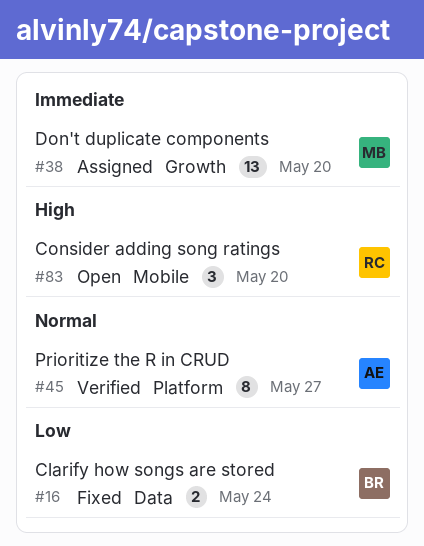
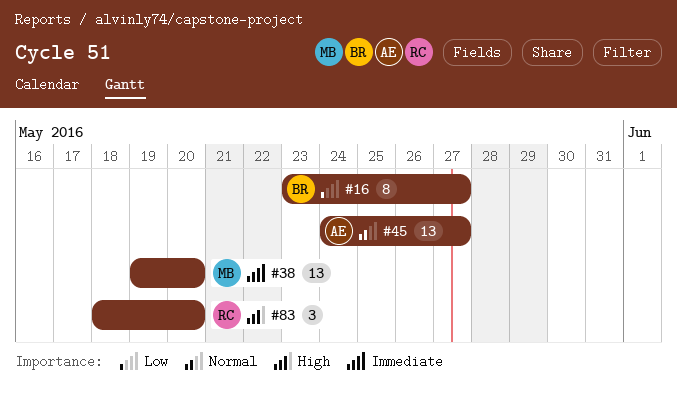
#16, estimate: 2 -> 8
#16, due: May 24 -> May 27
#45, estimate: 8 -> 13

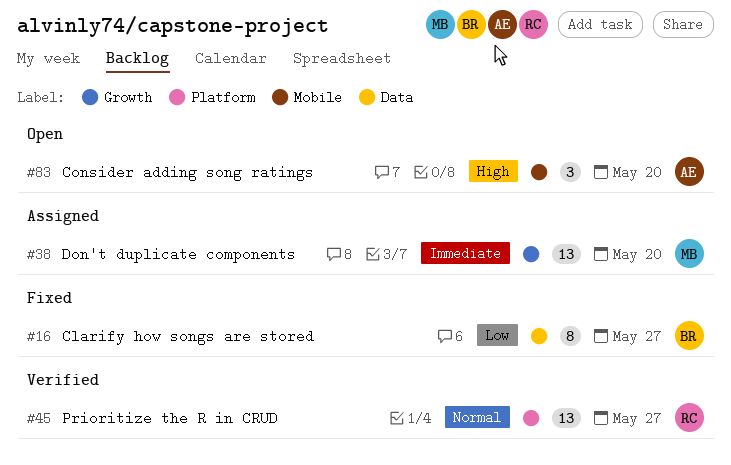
#45, owner: AE -> RC
#83, owner: RC -> AE

